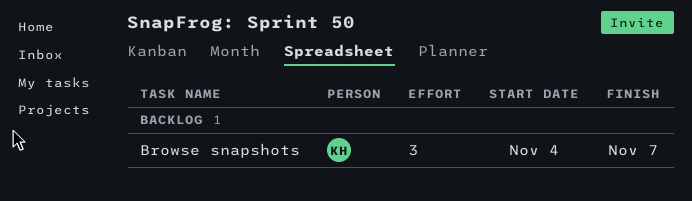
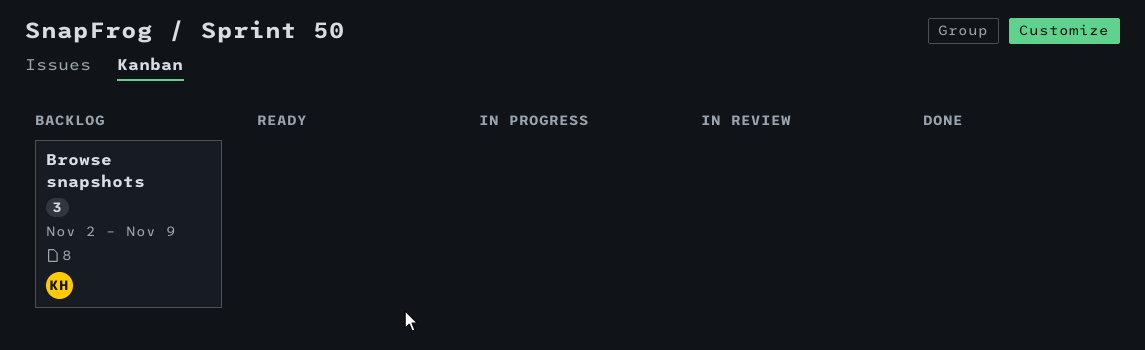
Browse snapshots, start: Nov 4 -> Nov 2
Browse snapshots, due: Nov 7 -> Nov 9

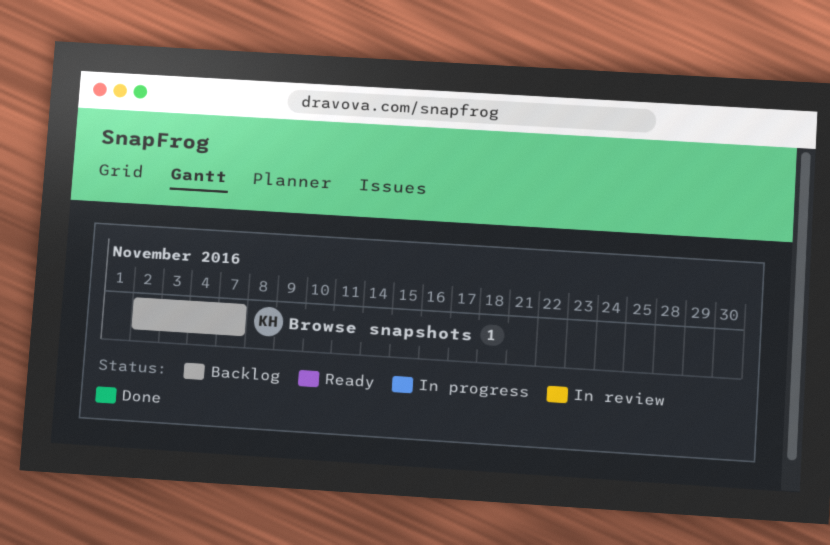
Browse snapshots, estimate: 3 -> 1
Browse snapshots, due: Nov 9 -> Nov 7

